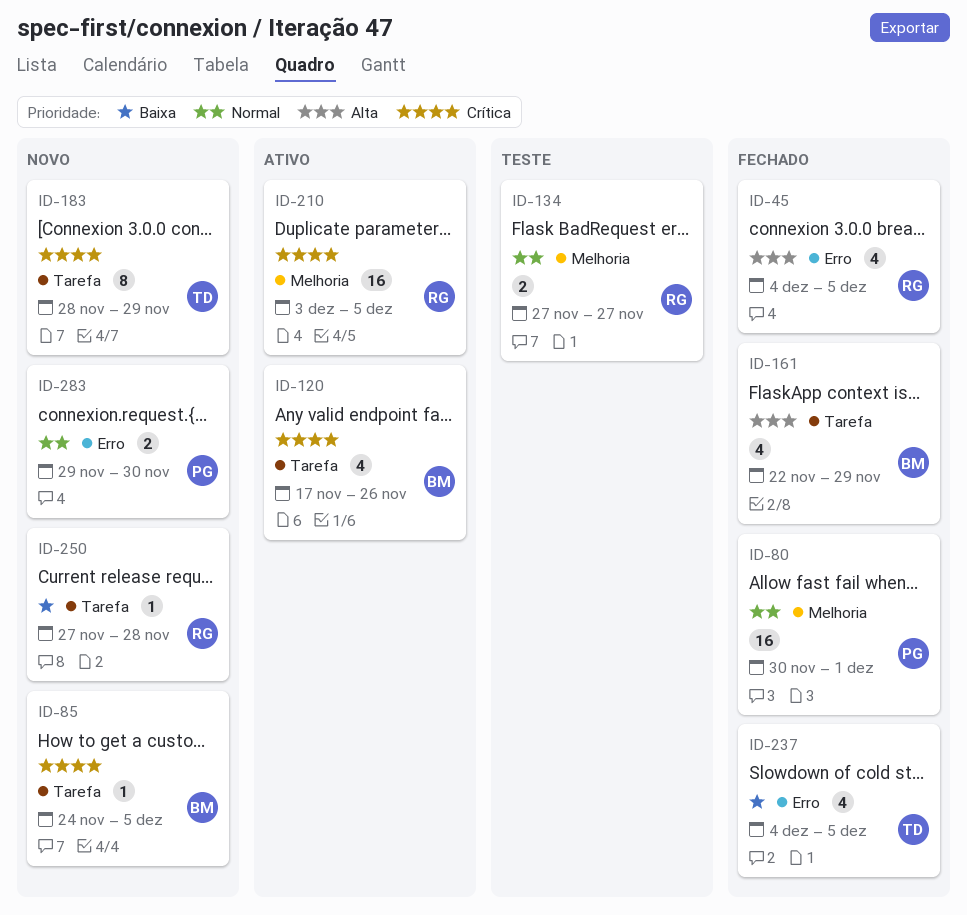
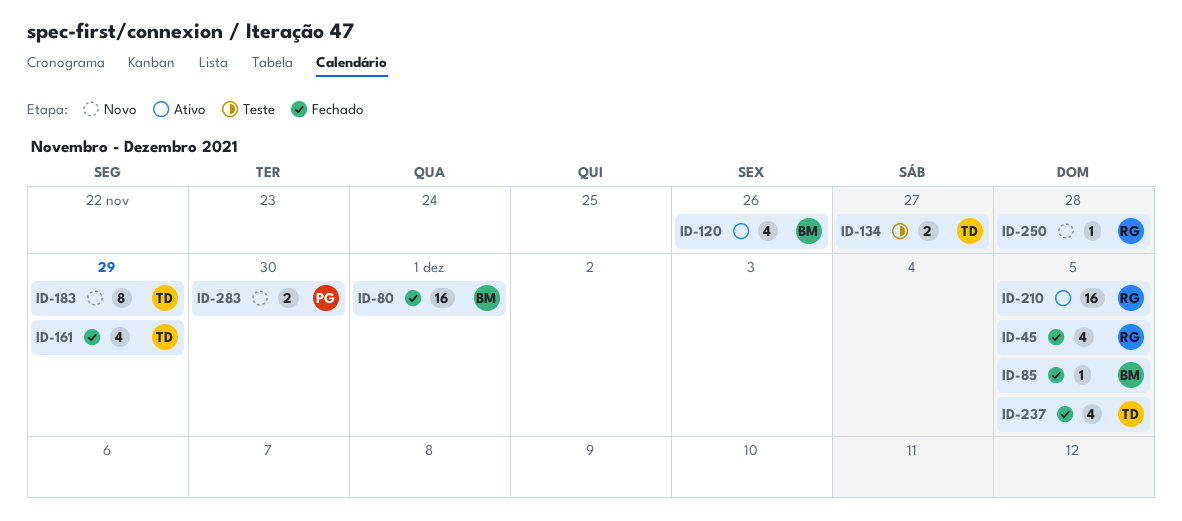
ID-80, owner: PG -> BM
ID-85, status: Novo -> Fechado
ID-134, owner: RG -> TD
ID-161, owner: BM -> TD

